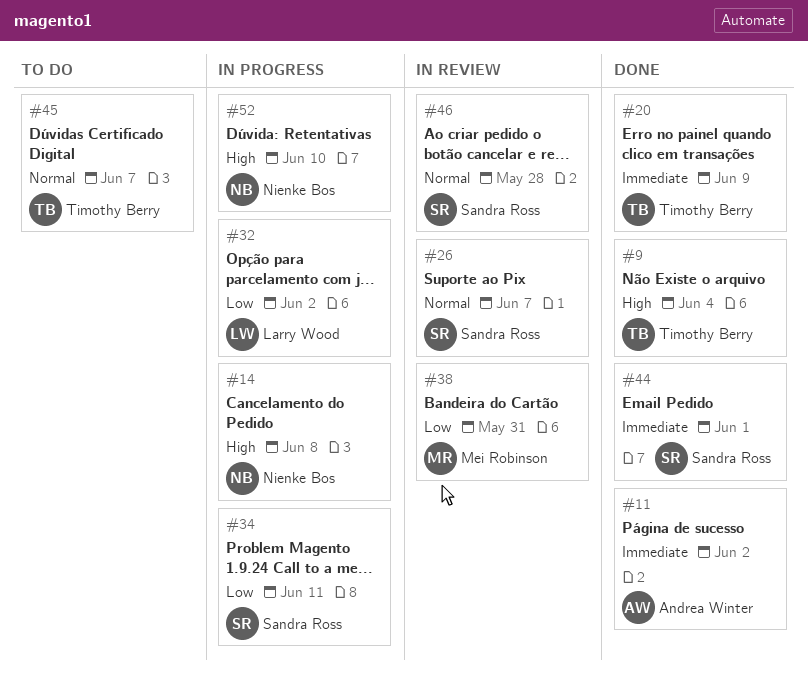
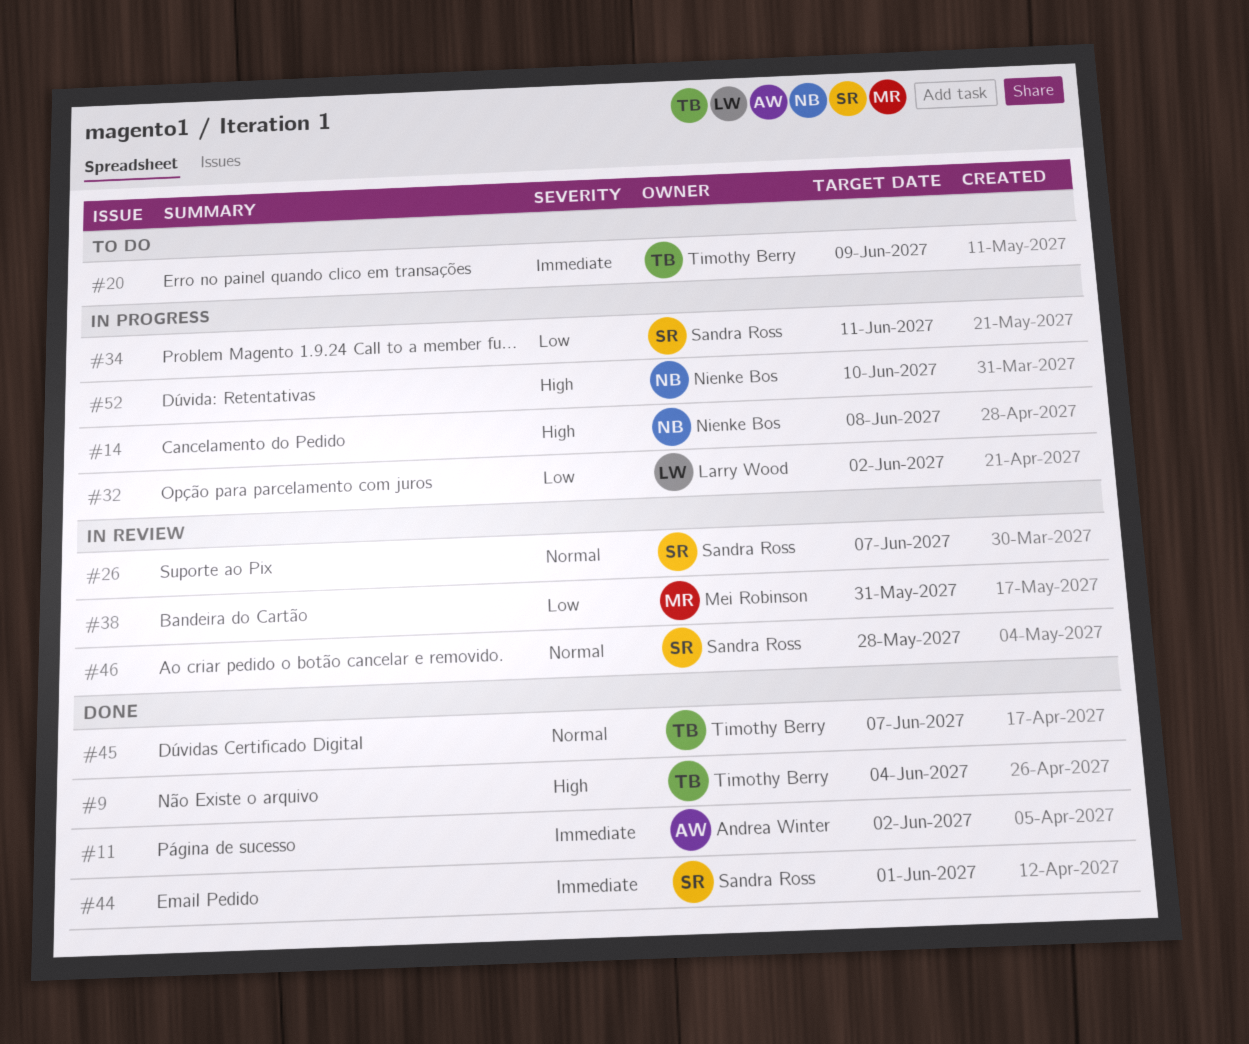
#20, status: Done -> To do
#45, status: To do -> Done

